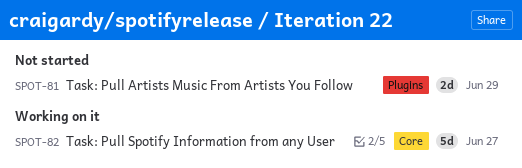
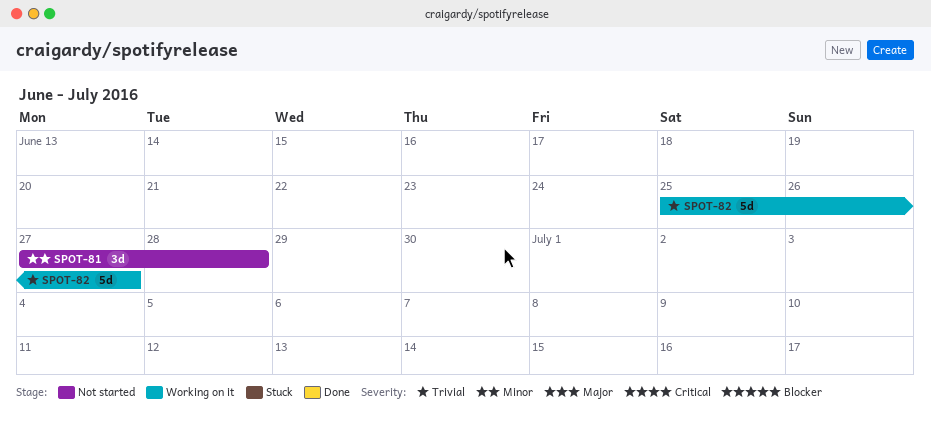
SPOT-81, estimate: 2d -> 3d
SPOT-81, due: Jun 29 -> Jun 28

